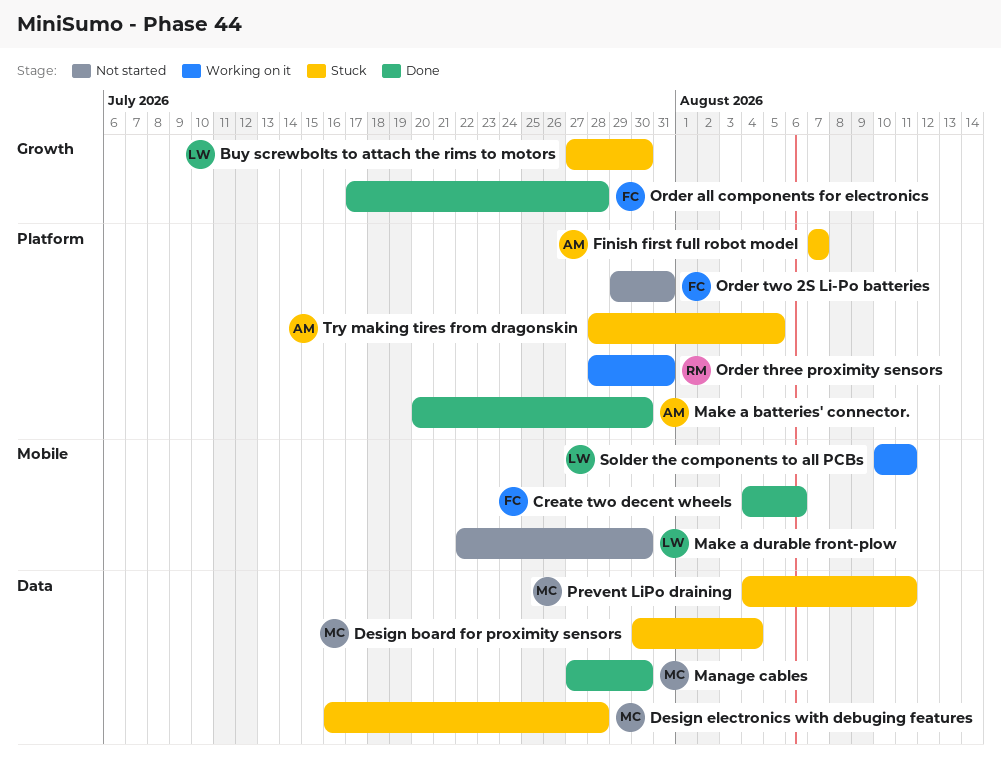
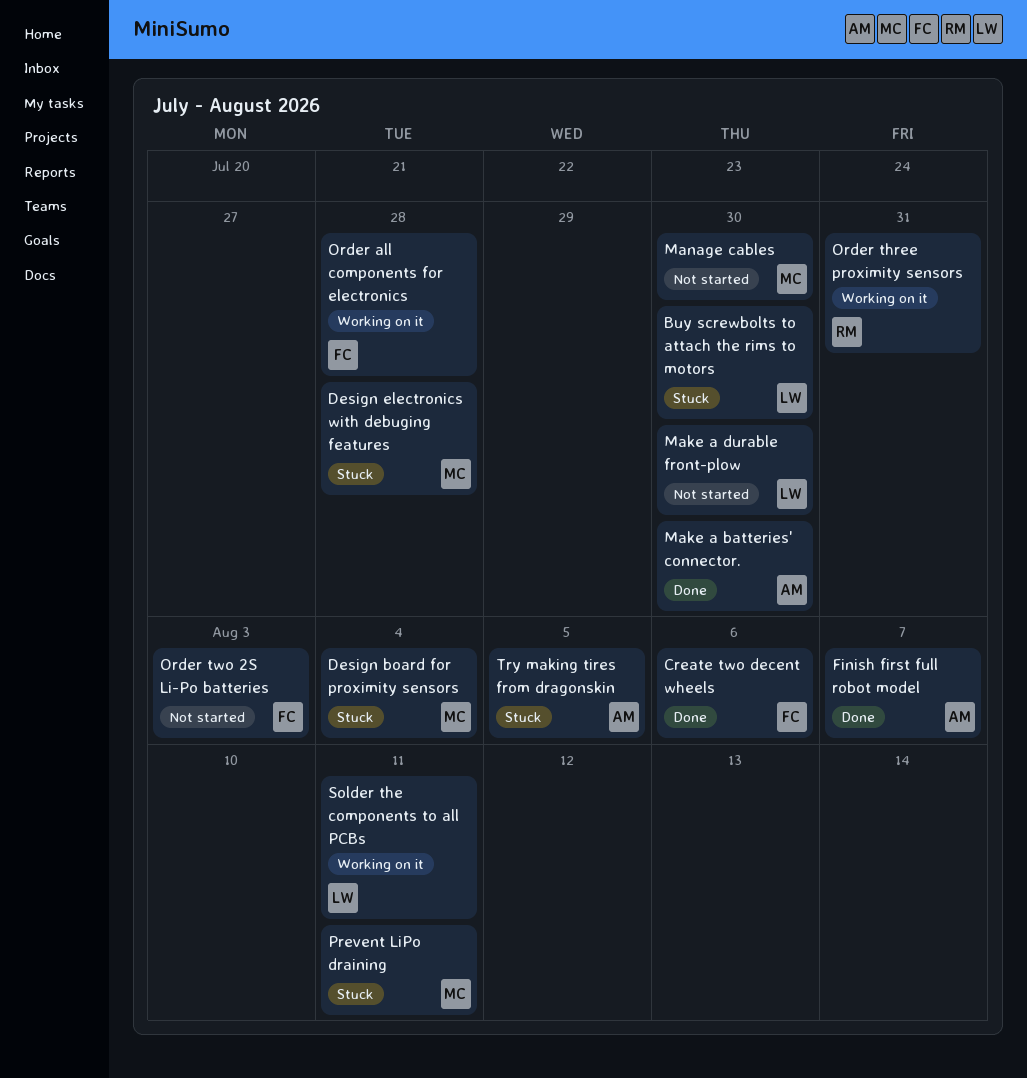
Finish first full robot model, status: Stuck -> Done
Manage cables, status: Done -> Not started
Order all components for electronics, status: Done -> Working on it
Order two 2S Li-Po batteries, due: Jul 31 -> Aug 3

